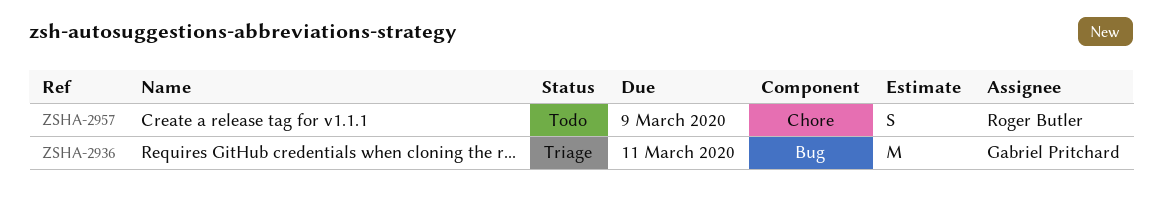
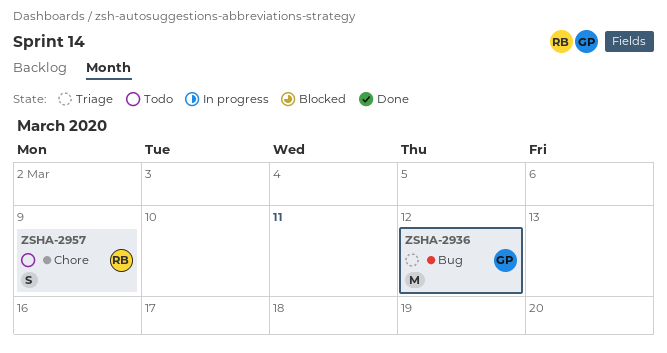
ZSHA-2936, due: Mar 11 -> Mar 12

